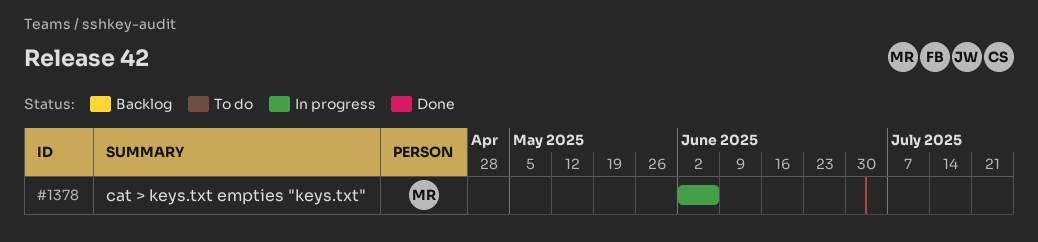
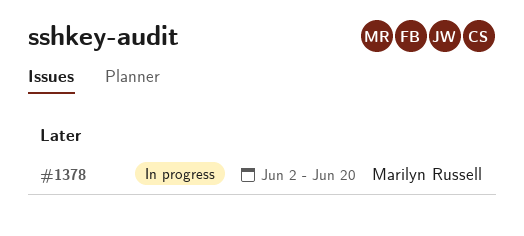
#1378, due: Jun 6 -> Jun 20

